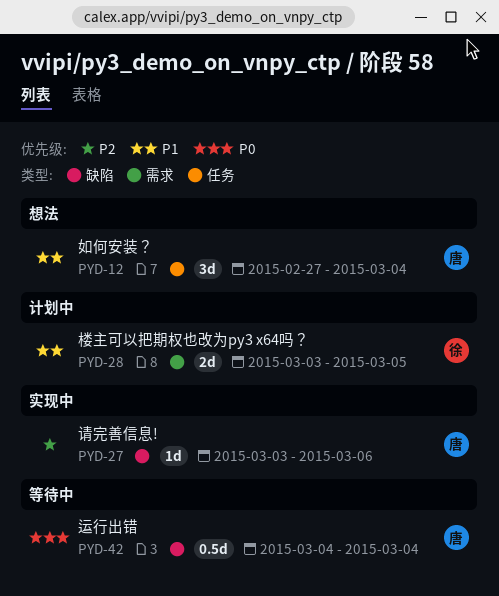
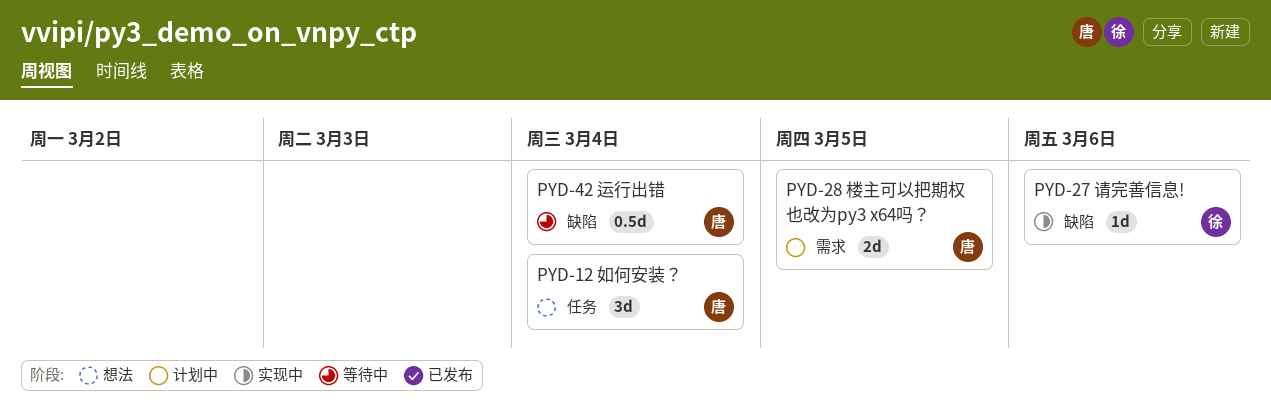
PYD-27, owner: 唐 -> 徐
PYD-28, owner: 徐 -> 唐

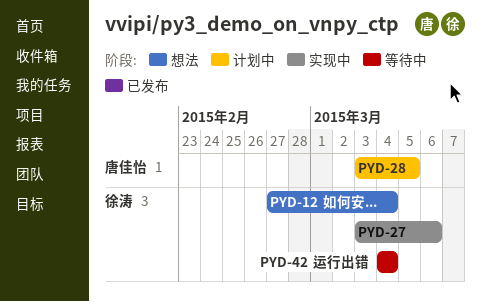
PYD-12, owner: 唐佳怡 -> 徐涛
PYD-42, owner: 唐佳怡 -> 徐涛

